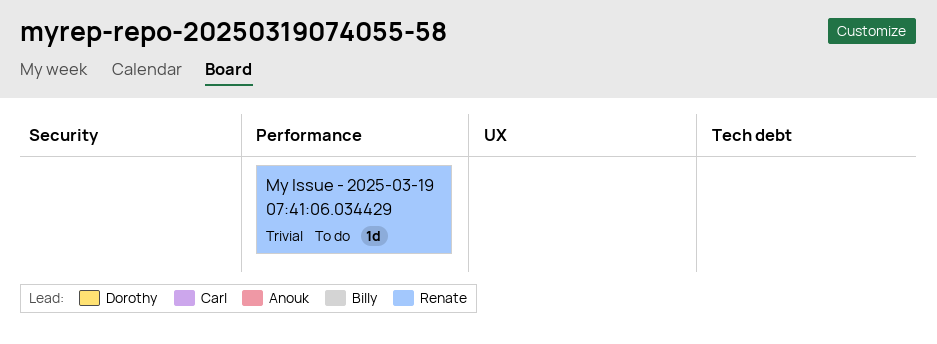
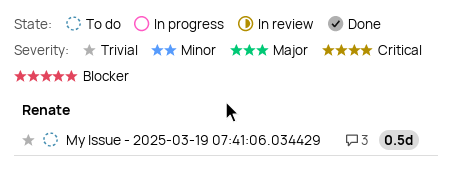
My Issue - 2025-03-19 07:41:06.034429, estimate: 1d -> 0.5d

